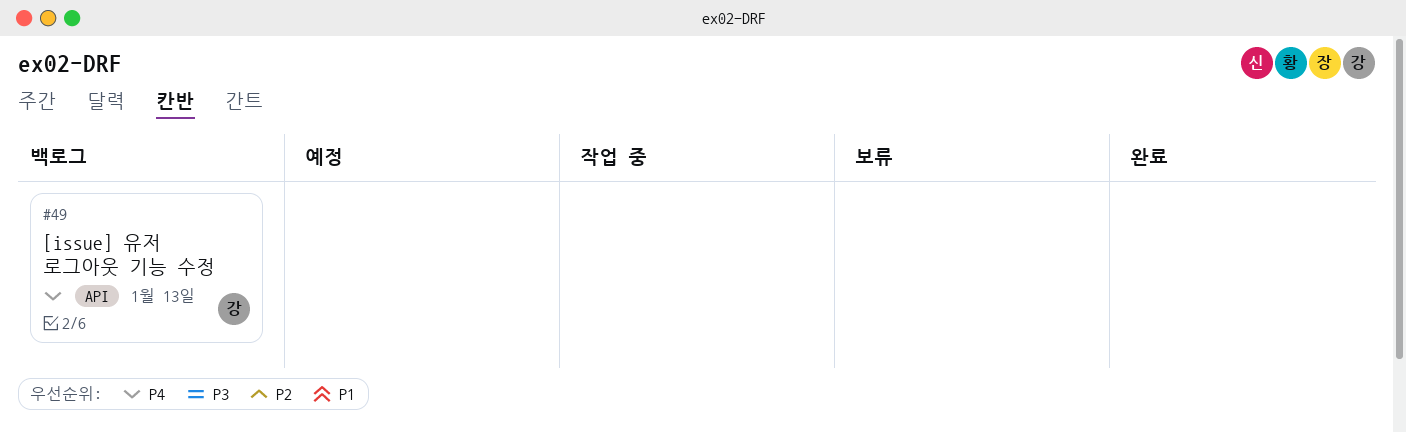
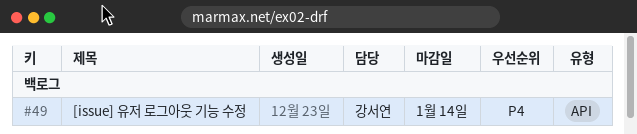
#49, due: Jan 13 -> Jan 14

